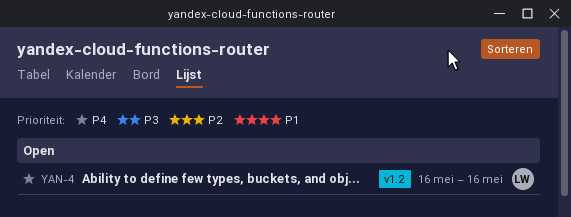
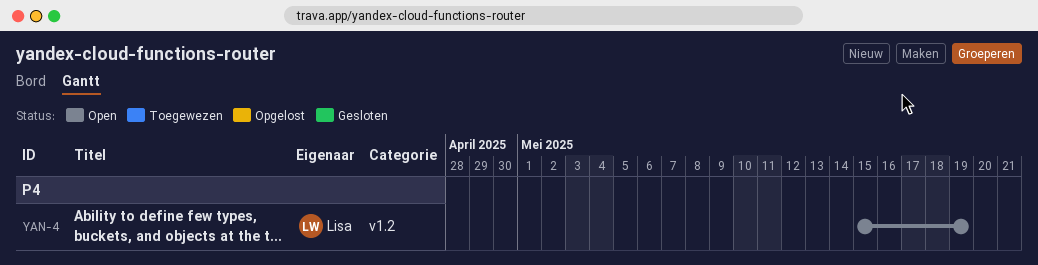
YAN-4, start: May 16 -> May 15
YAN-4, due: May 16 -> May 19

